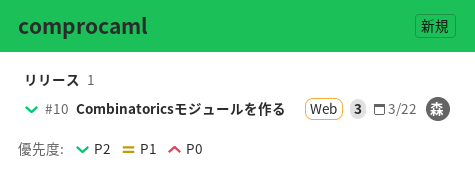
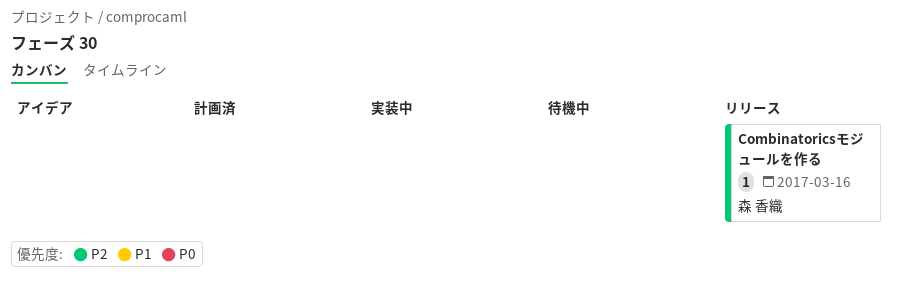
Combinatoricsモジュールを作る, estimate: 3 -> 1
Combinatoricsモジュールを作る, due: Mar 22 -> Mar 16

